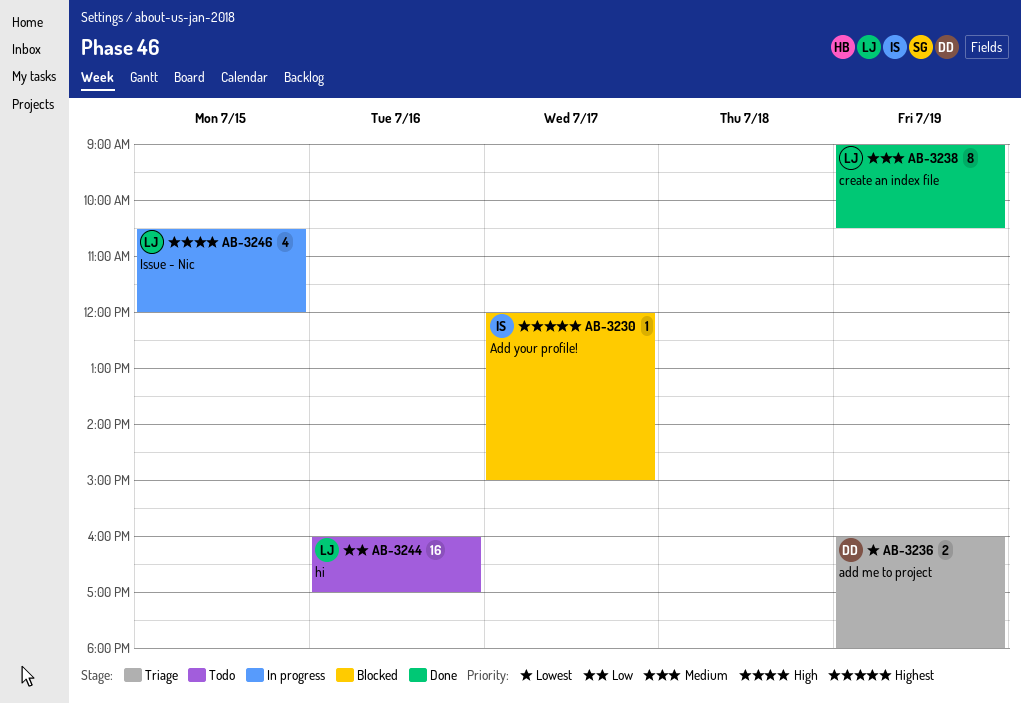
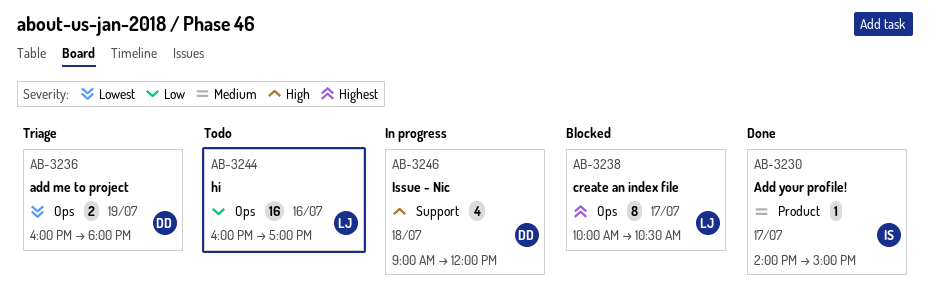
AB-3230, status: Blocked -> Done
AB-3230, priority: Highest -> Medium
AB-3230, begins: 12:00 -> 14:00
AB-3238, status: Done -> Blocked
AB-3238, priority: Medium -> Highest
AB-3238, day: Jul 19 -> Jul 17
AB-3238, begins: 09:00 -> 10:00
AB-3246, owner: LJ -> DD
AB-3246, day: Jul 15 -> Jul 18
AB-3246, begins: 10:30 -> 09:00

